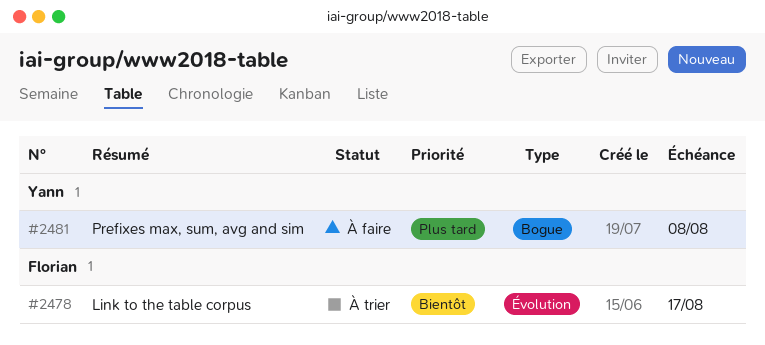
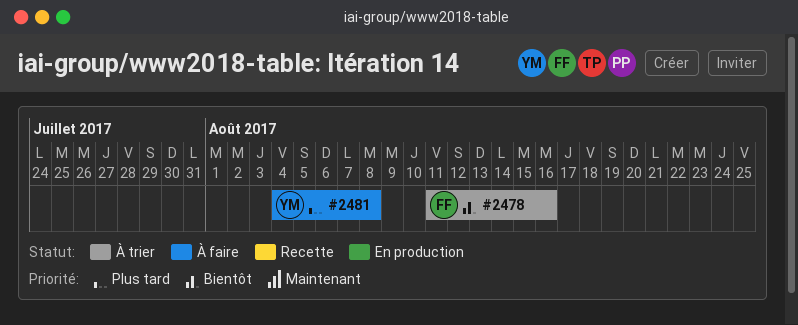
#2478, due: Aug 17 -> Aug 16

